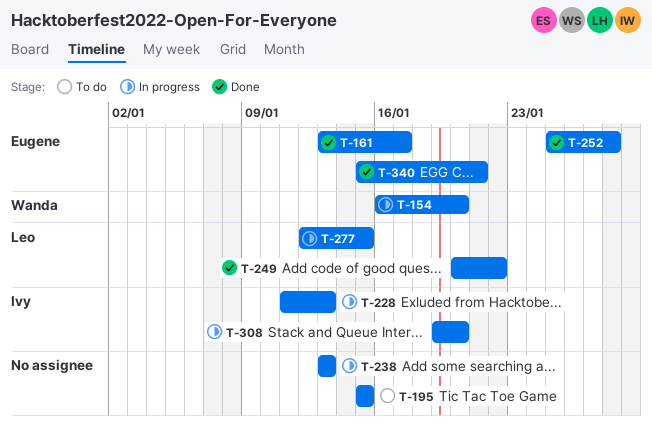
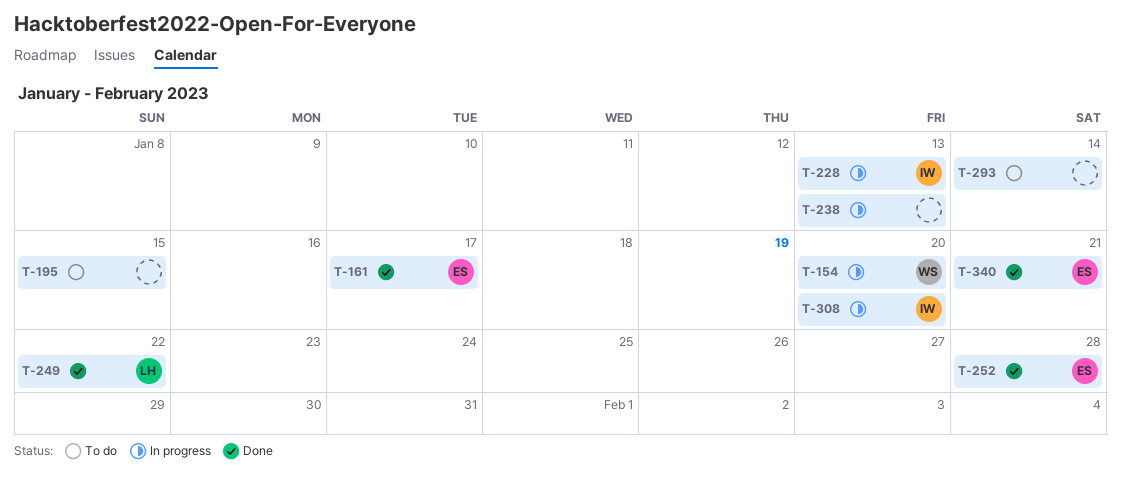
T-277: present -> none
T-293: none -> present

